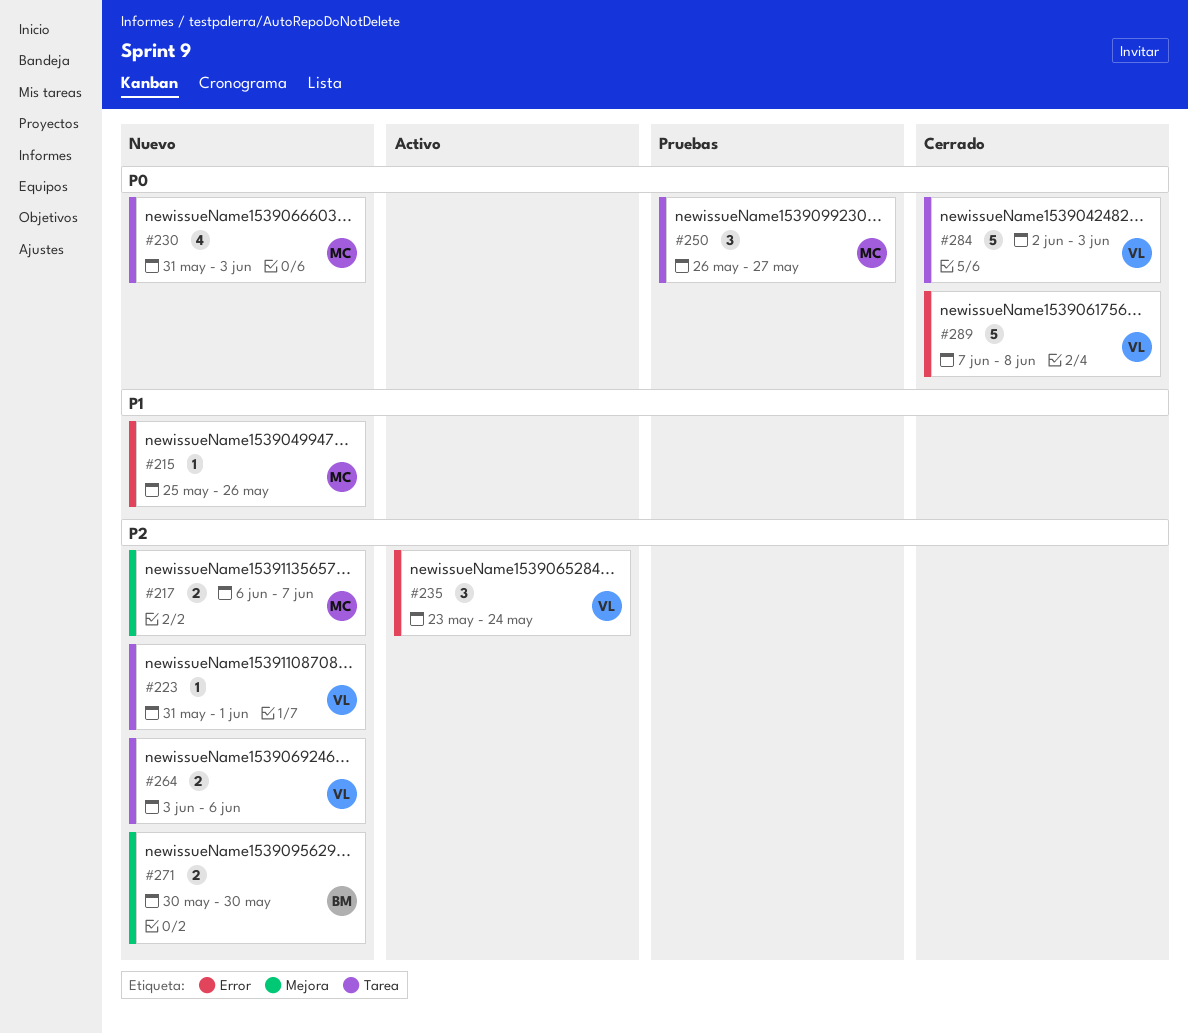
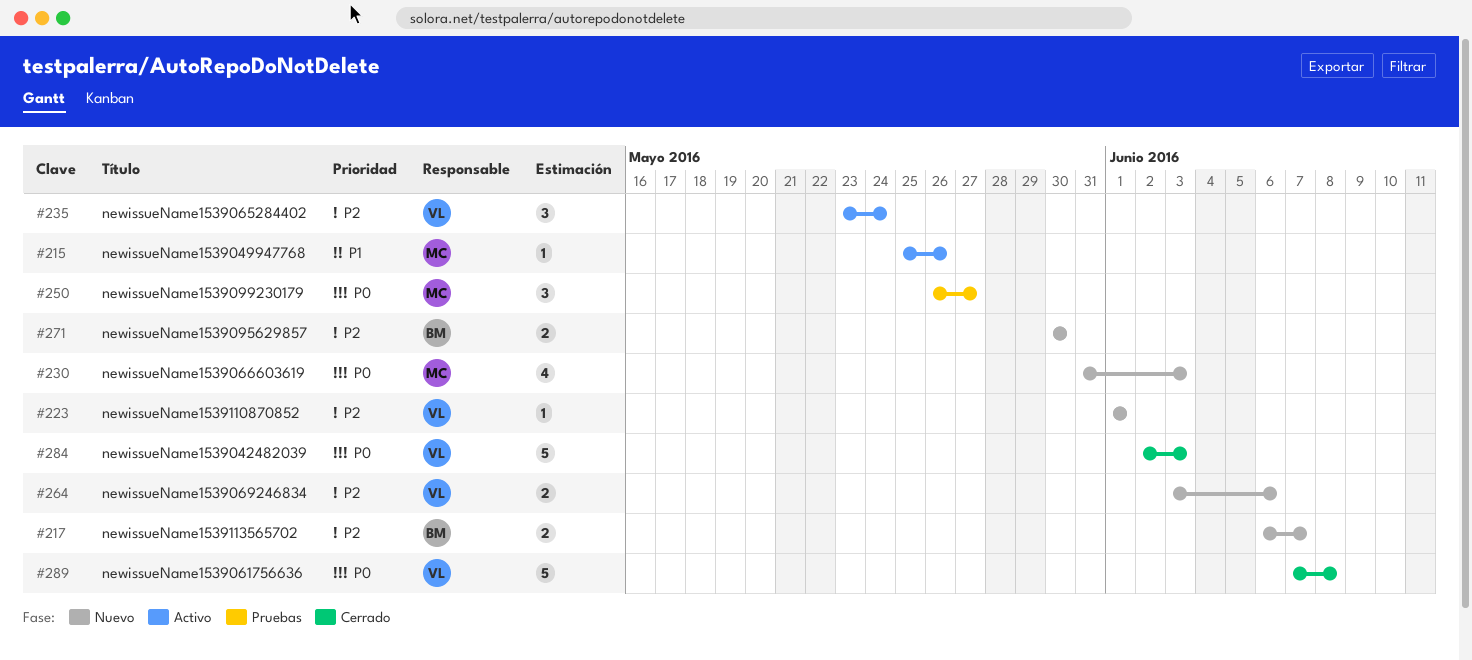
#215, status: Nuevo -> Activo
#217, owner: MC -> BM
#223, start: May 31 -> Jun 1

